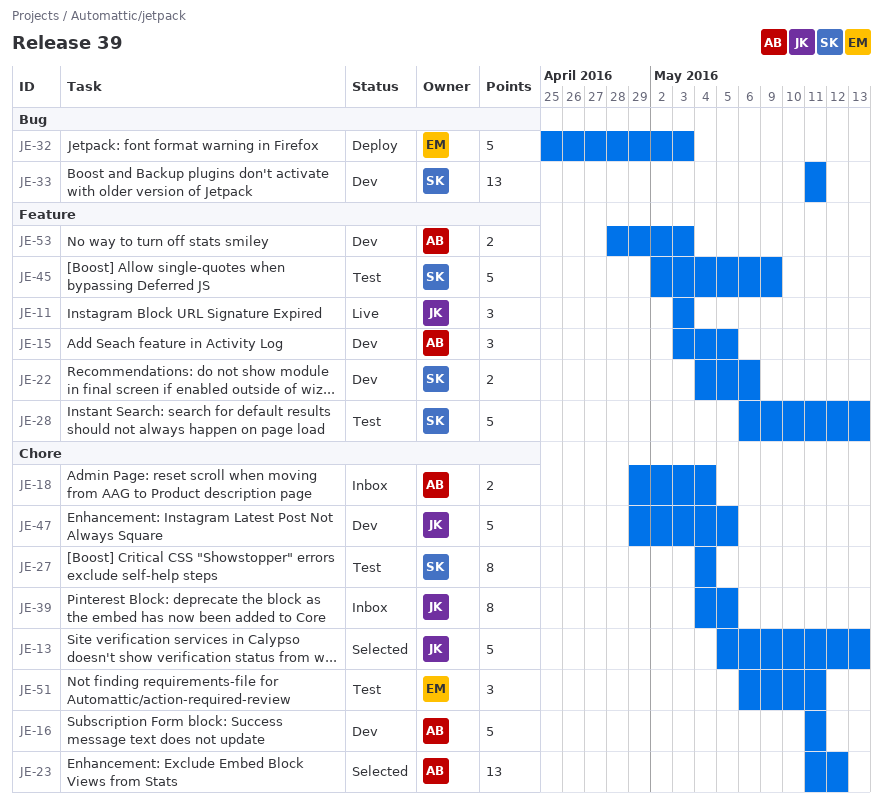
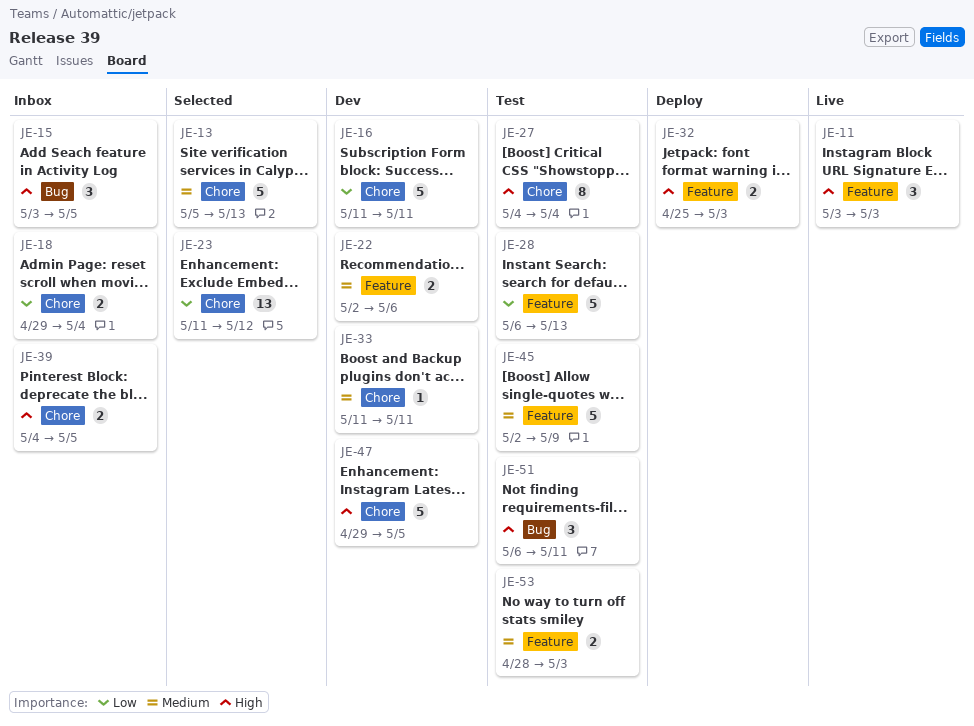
JE-15, status: Dev -> Inbox
JE-15, label: Feature -> Bug
JE-22, start: May 4 -> May 2
JE-32, label: Bug -> Feature
JE-32, estimate: 5 -> 2
JE-33, label: Bug -> Chore
JE-33, estimate: 13 -> 1
JE-39, estimate: 8 -> 2
JE-51, label: Chore -> Bug
JE-53, status: Dev -> Test

